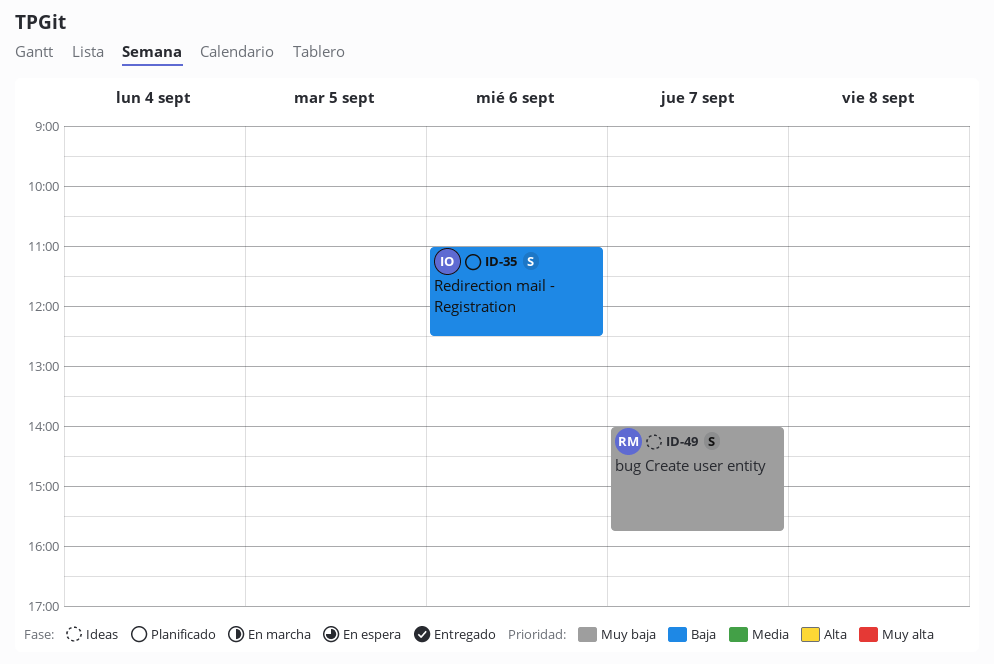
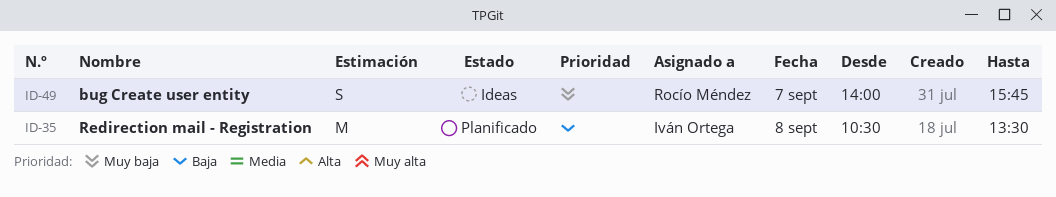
ID-35, estimate: S -> M
ID-35, day: Sep 6 -> Sep 8
ID-35, begins: 11:00 -> 10:30
ID-35, ends: 12:30 -> 13:30

